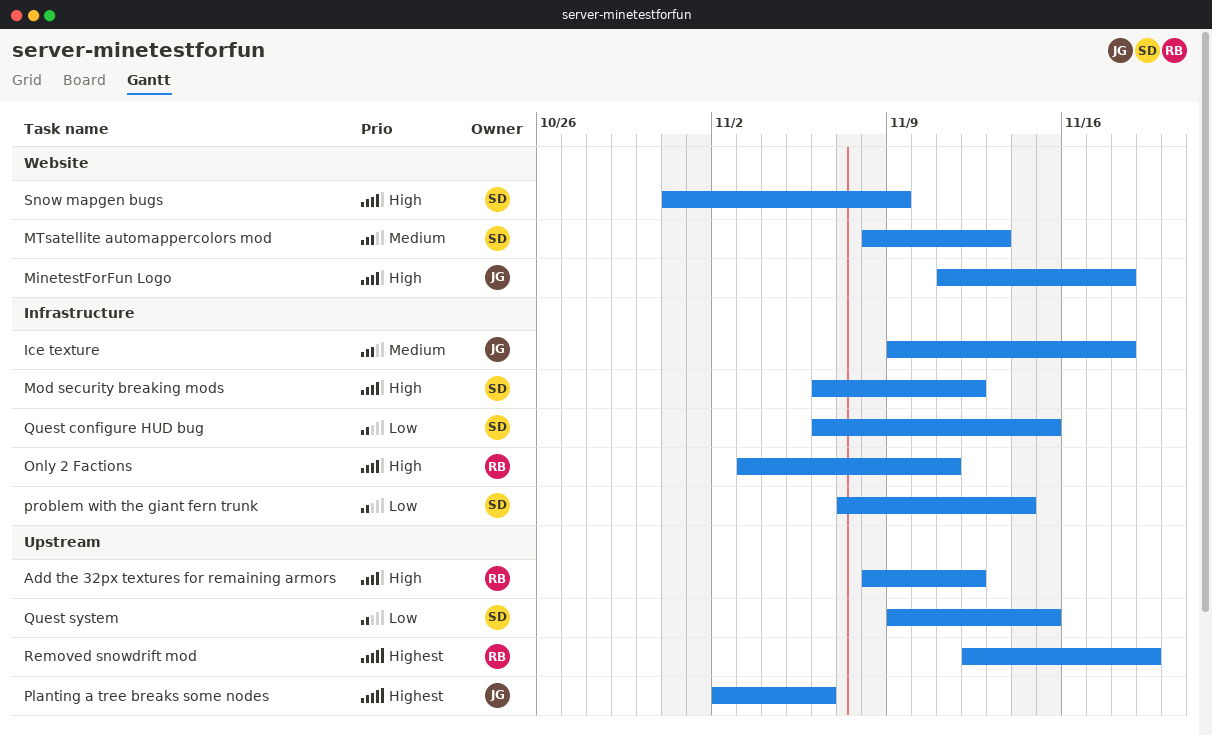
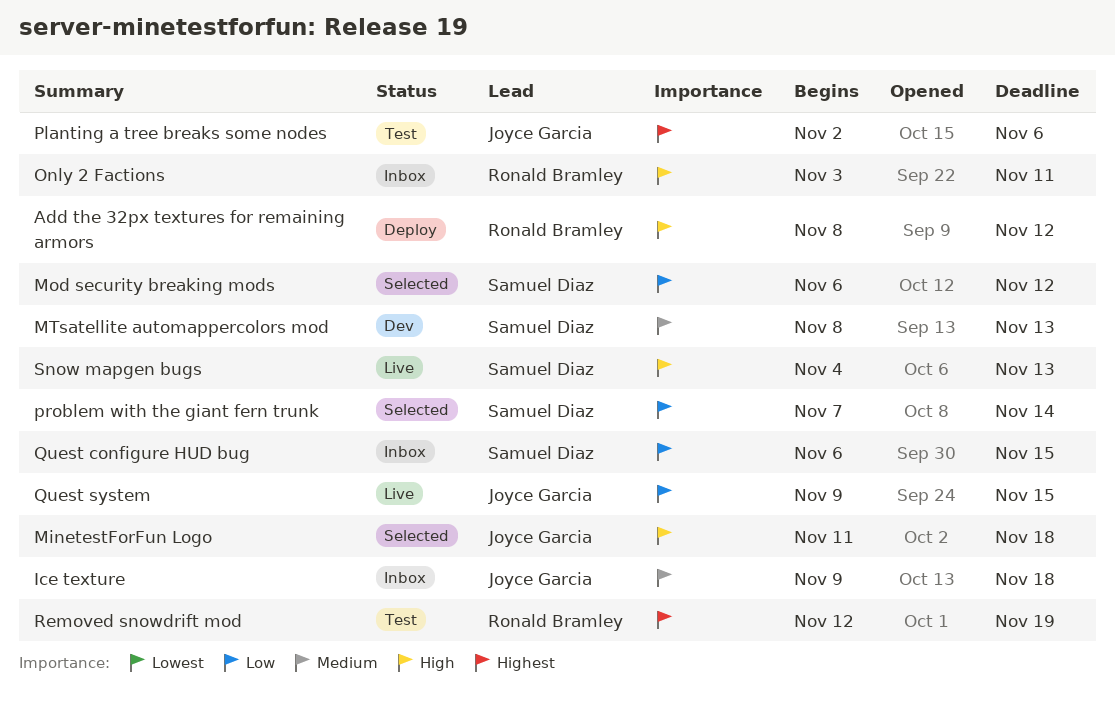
Mod security breaking mods, priority: High -> Low
Quest system, owner: Samuel Diaz -> Joyce Garcia
Snow mapgen bugs, start: Oct 31 -> Nov 4
Snow mapgen bugs, due: Nov 9 -> Nov 13

